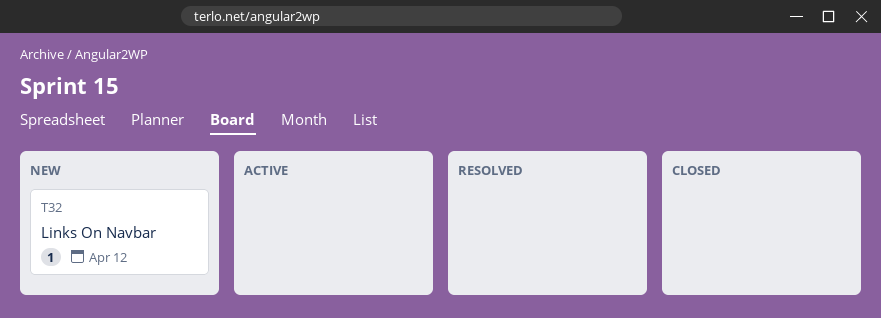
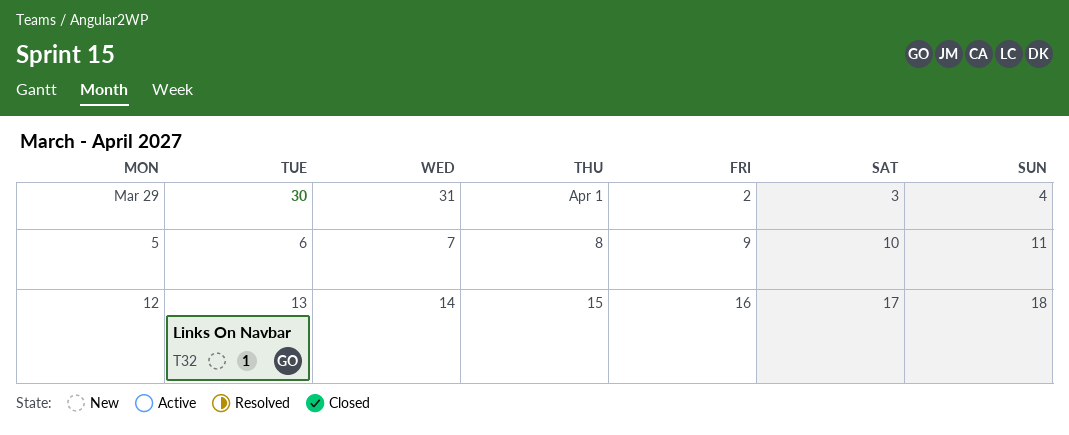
T32, due: Apr 12 -> Apr 13

